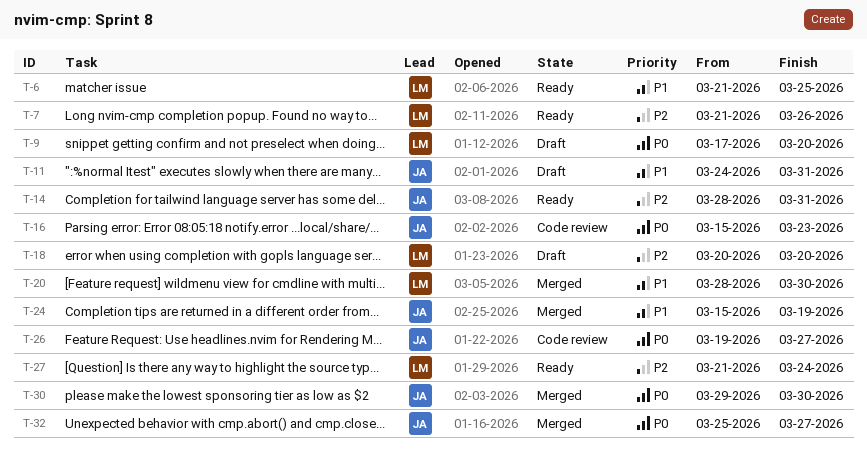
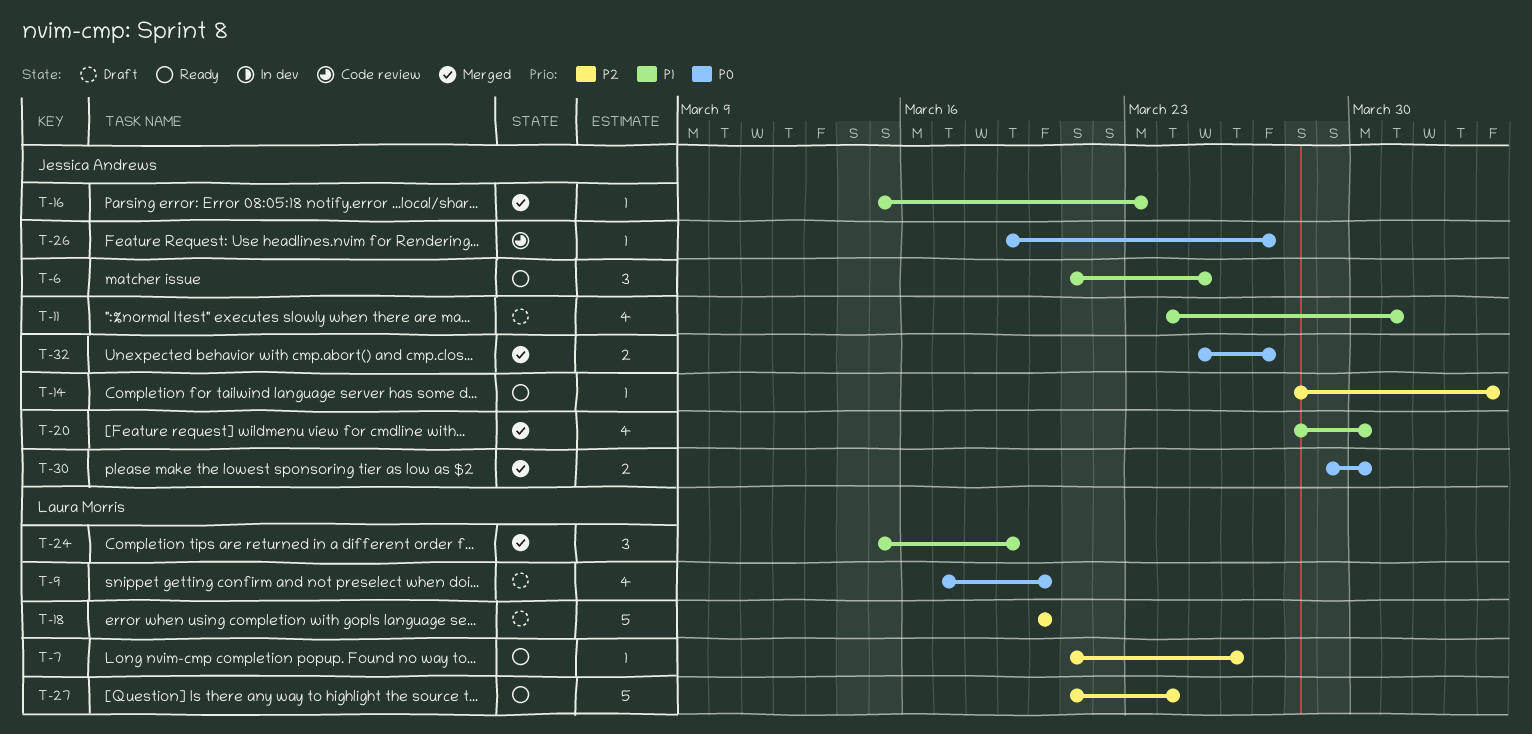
T-6, owner: Laura Morris -> Jessica Andrews
T-14, due: Mar 31 -> Apr 3
T-16, status: Code review -> Merged
T-16, priority: P0 -> P1
T-20, owner: Laura Morris -> Jessica Andrews
T-24, owner: Jessica Andrews -> Laura Morris

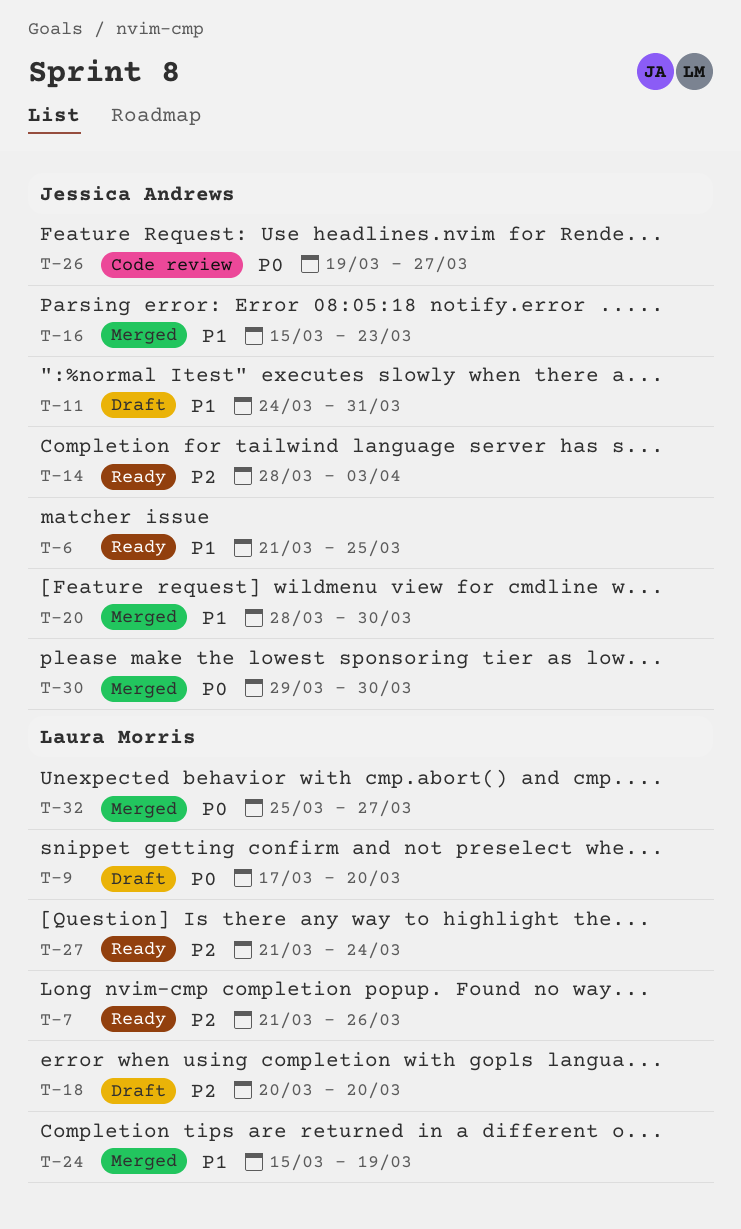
T-32, owner: Jessica Andrews -> Laura Morris

